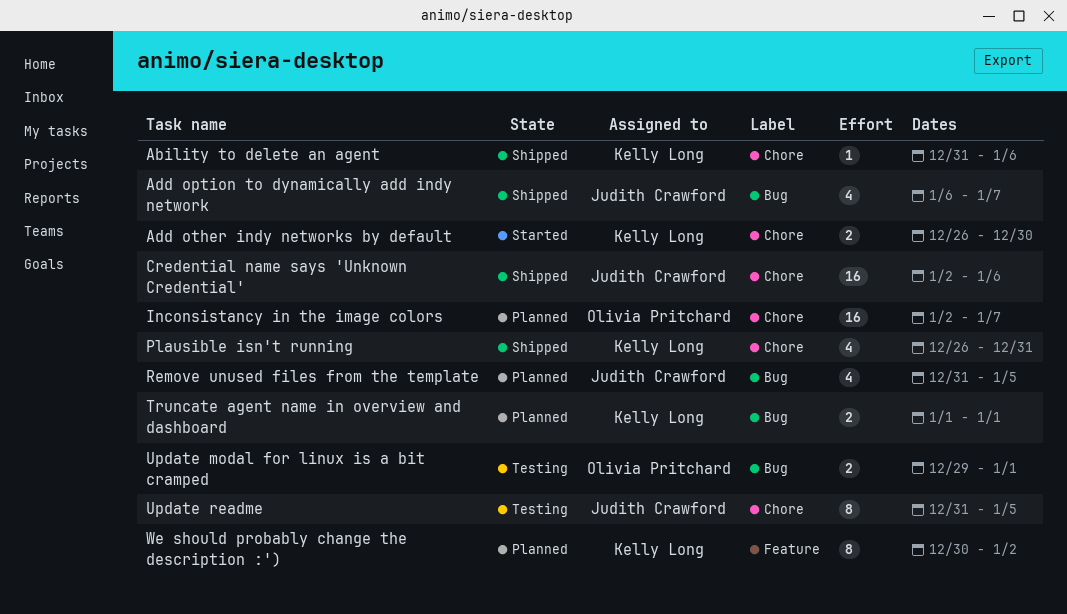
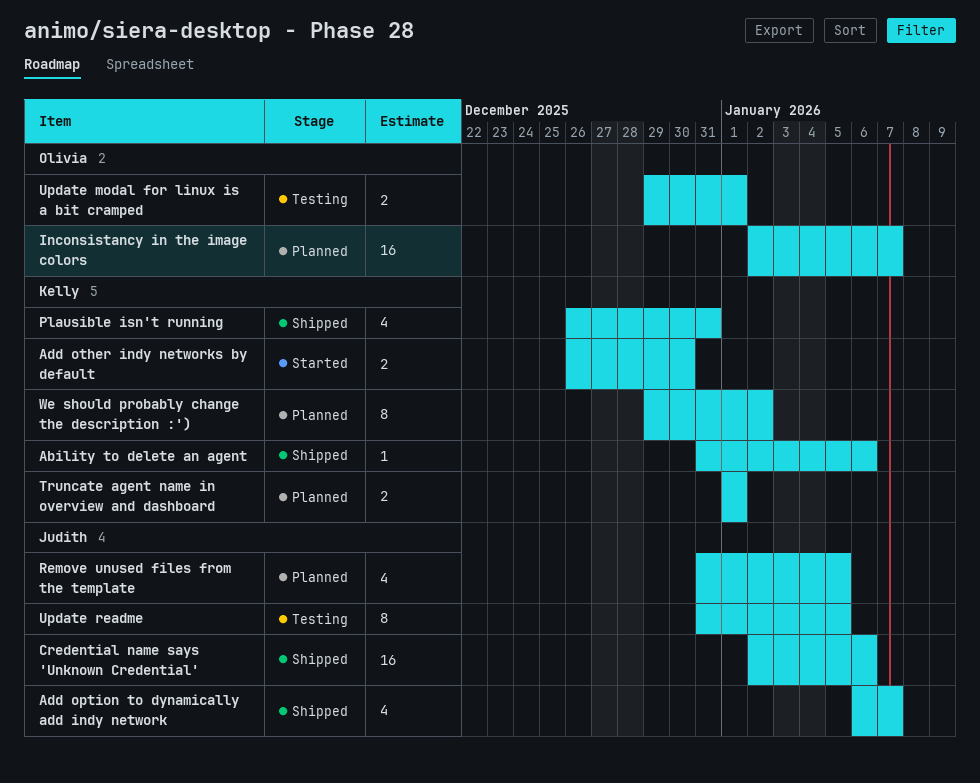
We should probably change the description :'), start: Dec 30 -> Dec 29

